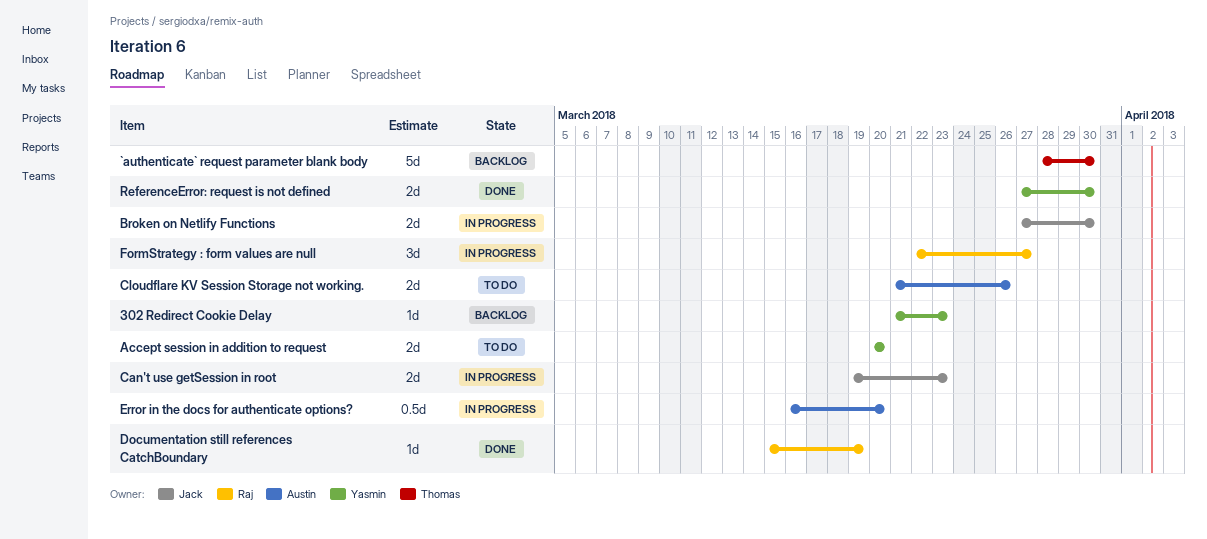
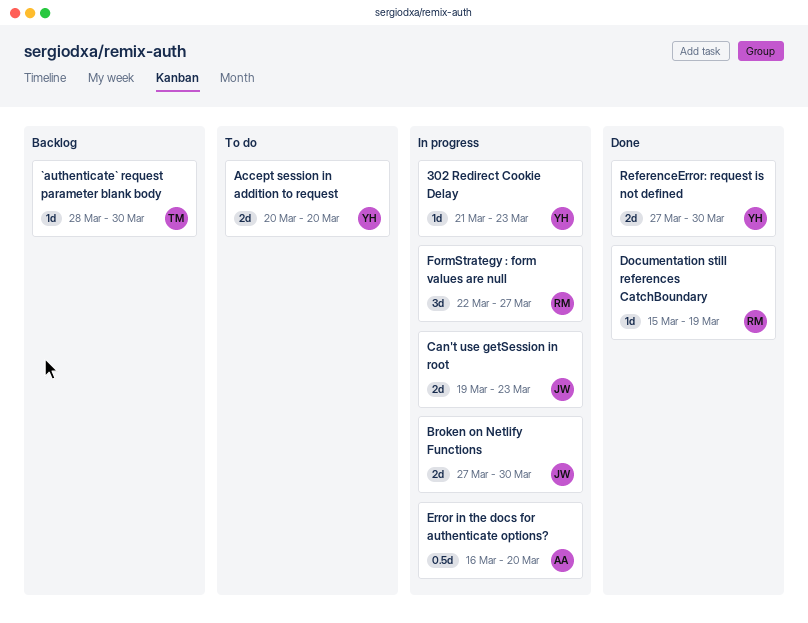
302 Redirect Cookie Delay, status: Backlog -> In progress
`authenticate` request parameter blank body, estimate: 5d -> 1d
Cloudflare KV Session Storage not working.: present -> none

